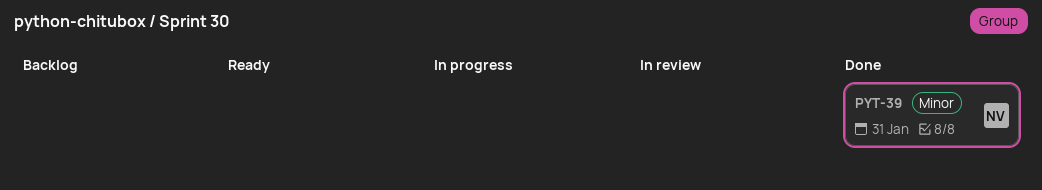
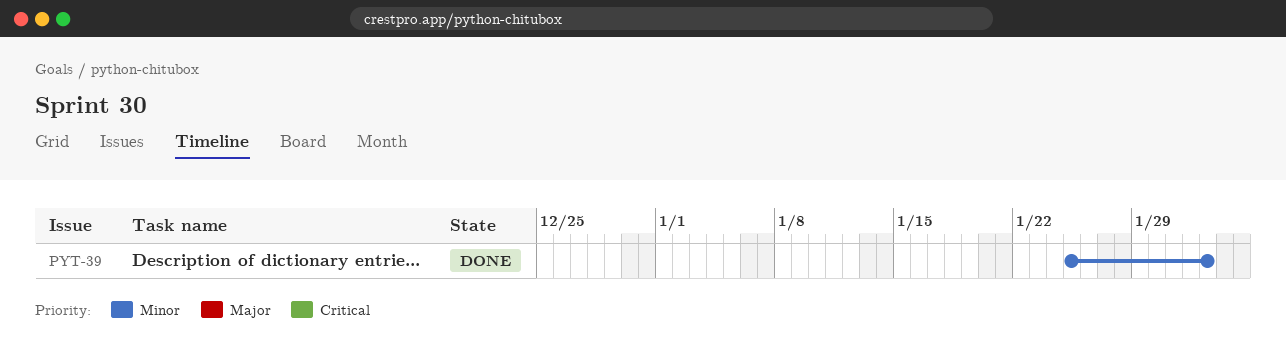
PYT-39, due: Jan 31 -> Feb 2

